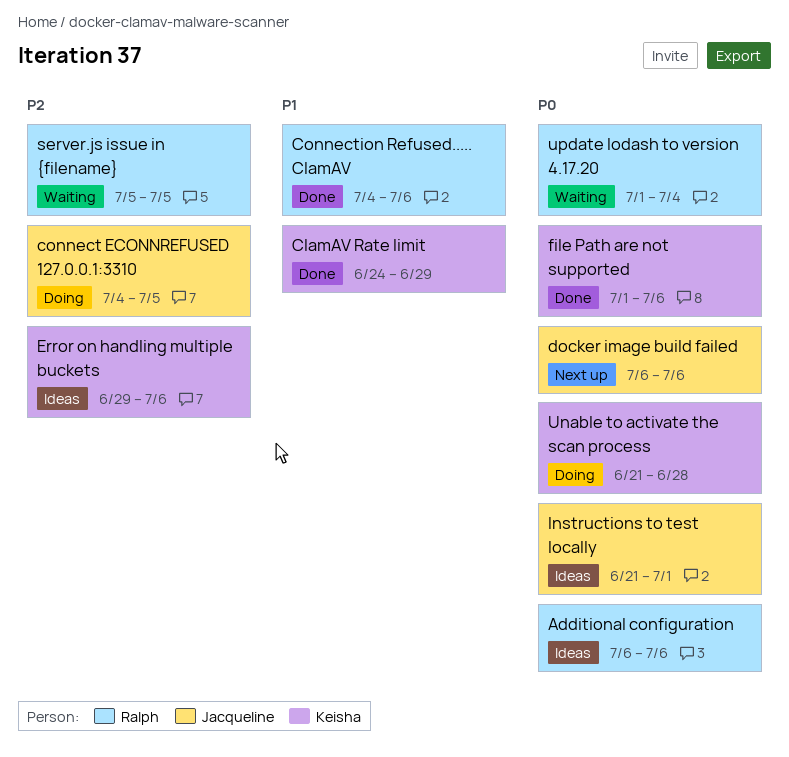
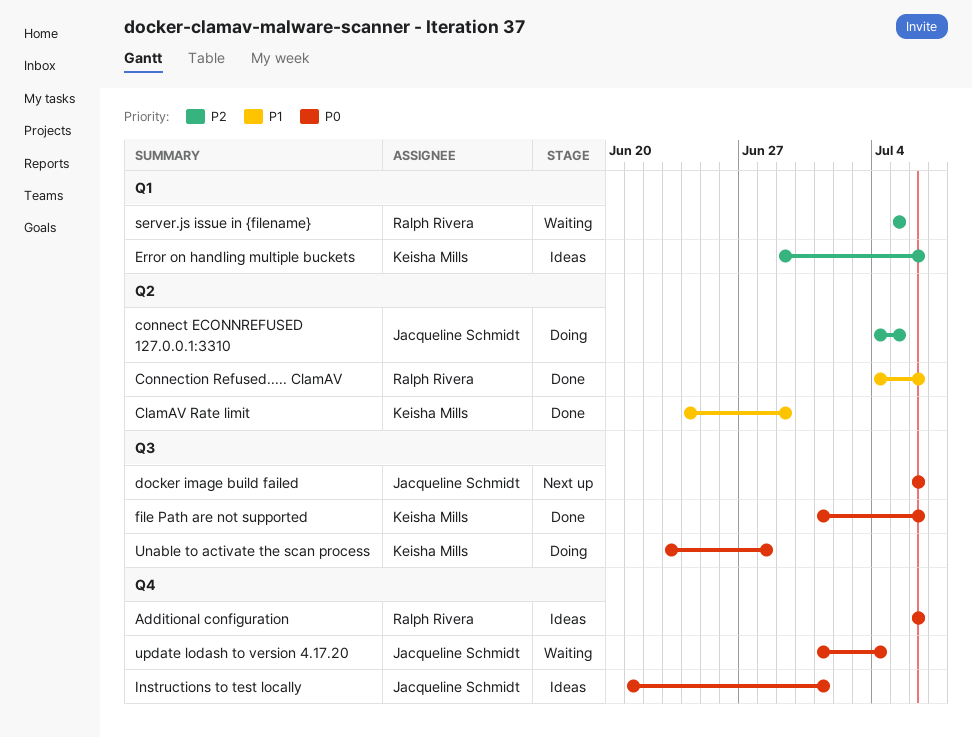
Unable to activate the scan process, start: Jun 21 -> Jun 23
update lodash to version 4.17.20, owner: Ralph Rivera -> Jacqueline Schmidt

